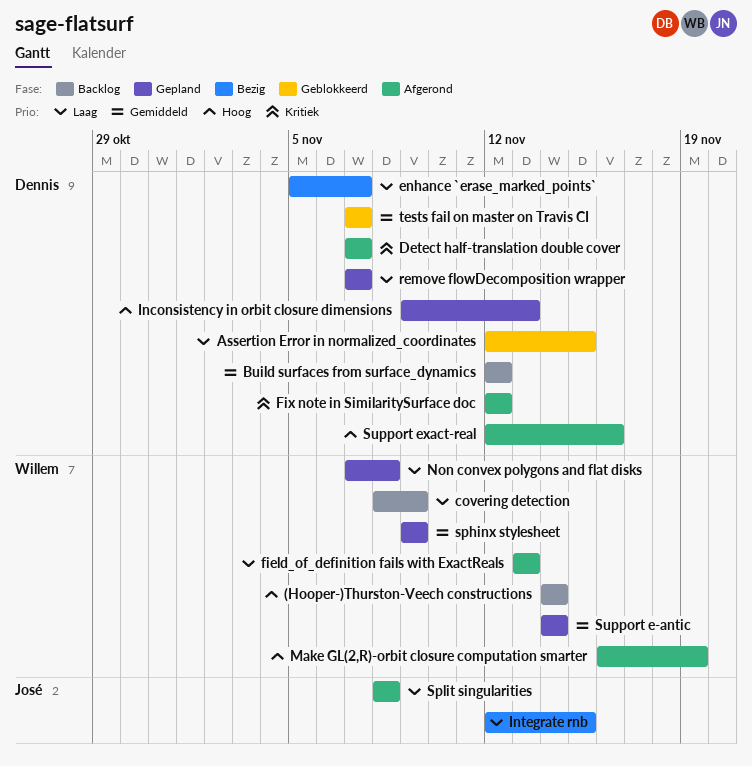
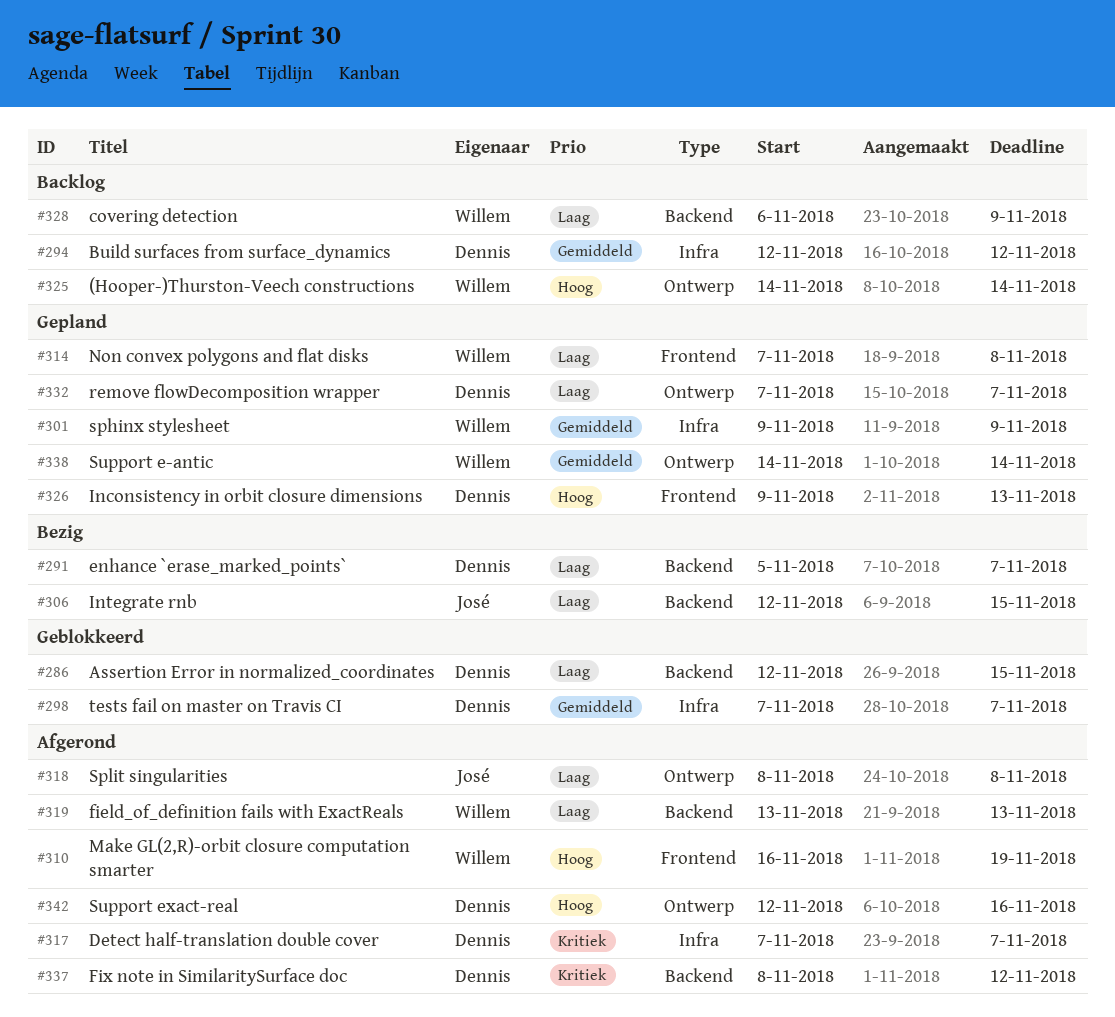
covering detection, start: Nov 8 -> Nov 6
Fix note in SimilaritySurface doc, start: Nov 12 -> Nov 8

